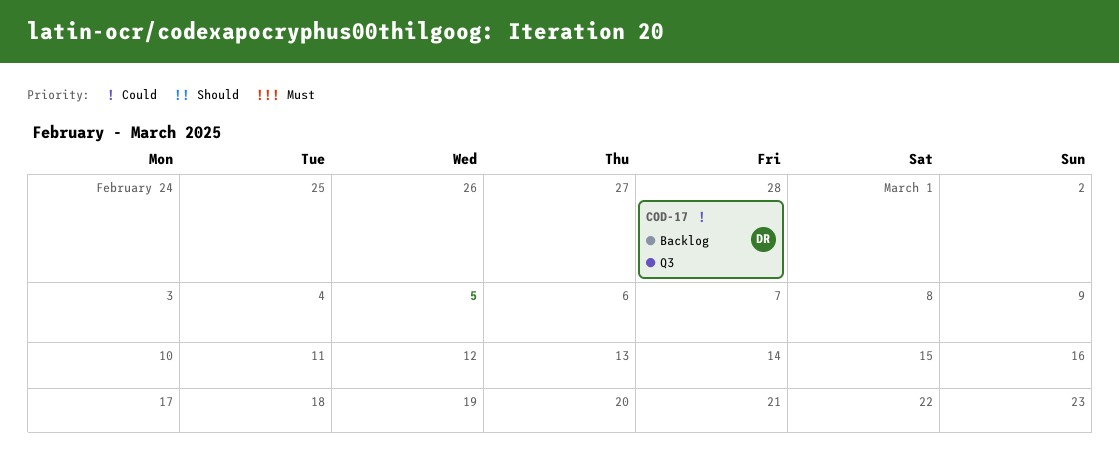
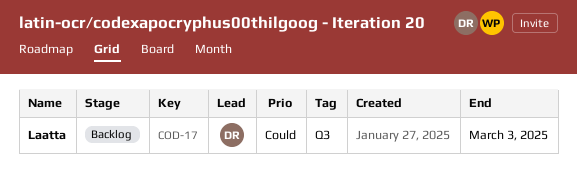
COD-17, due: Feb 28 -> Mar 3

